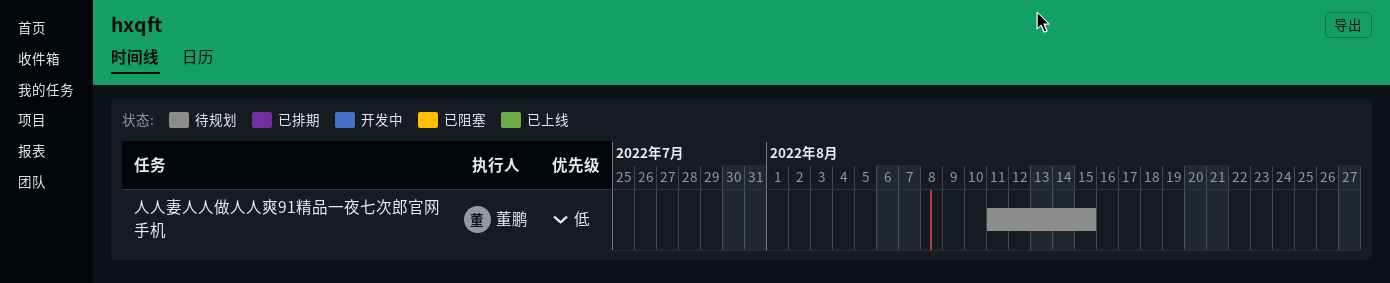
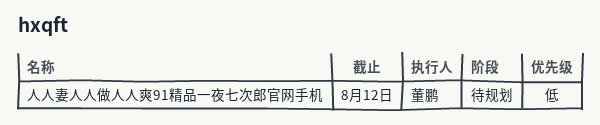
人人妻人人做人人爽91精品一夜七次郎官网手机, due: Aug 15 -> Aug 12

